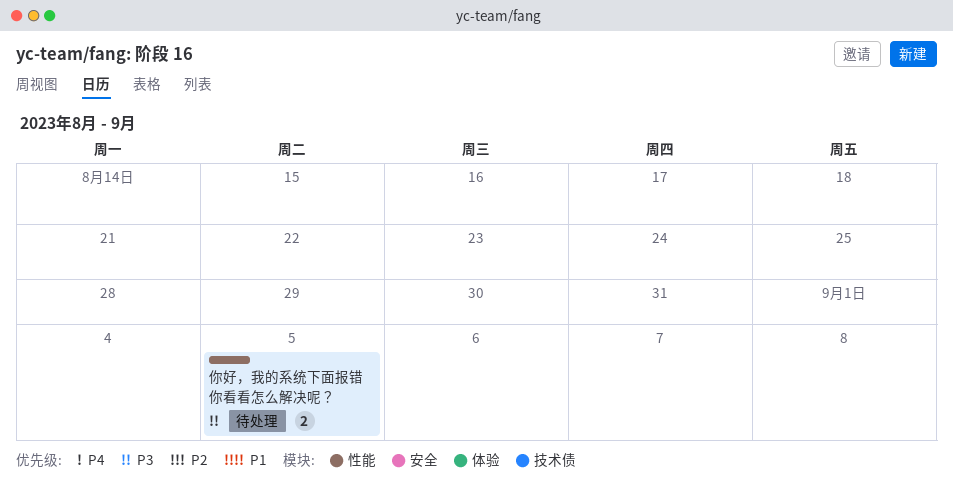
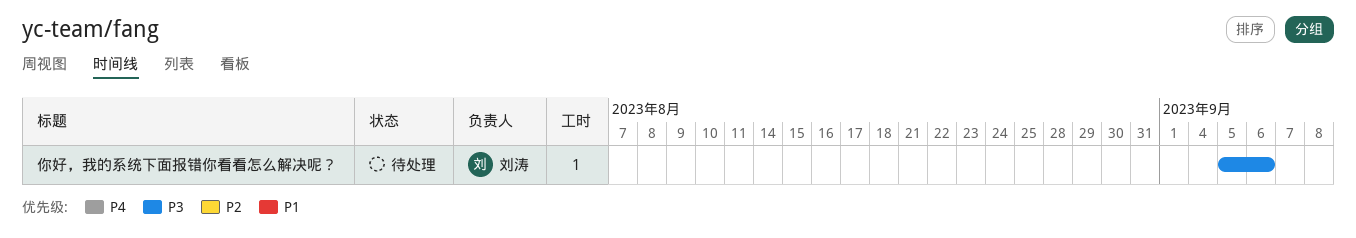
你好，我的系统下面报错你看看怎么解决呢？, estimate: 2 -> 1
你好，我的系统下面报错你看看怎么解决呢？, due: Sep 5 -> Sep 6

